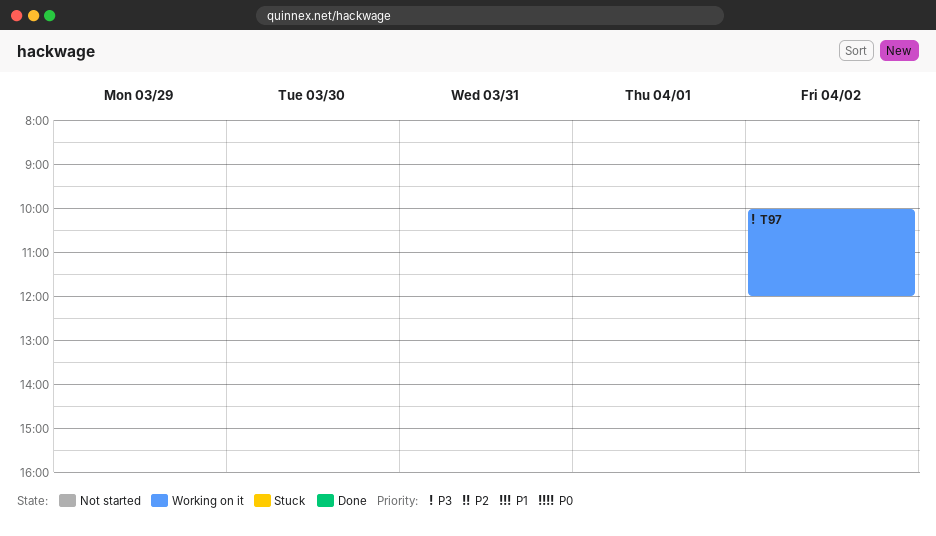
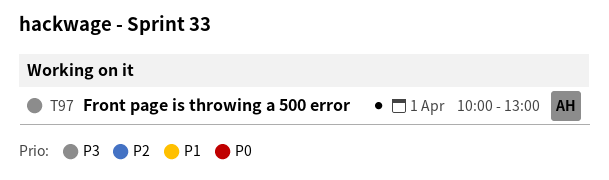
T97, day: Apr 2 -> Apr 1
T97, ends: 12:00 -> 13:00

